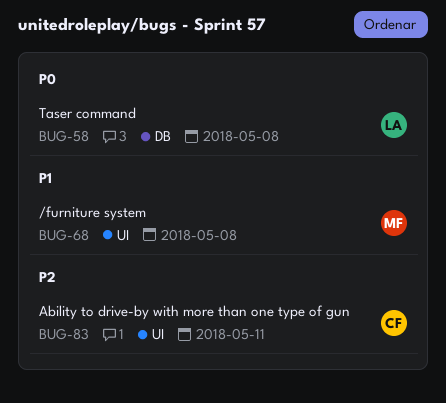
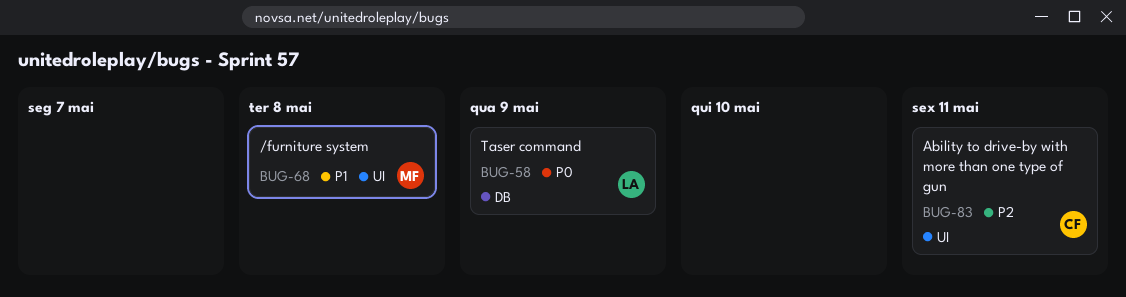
BUG-58, due: May 8 -> May 9

